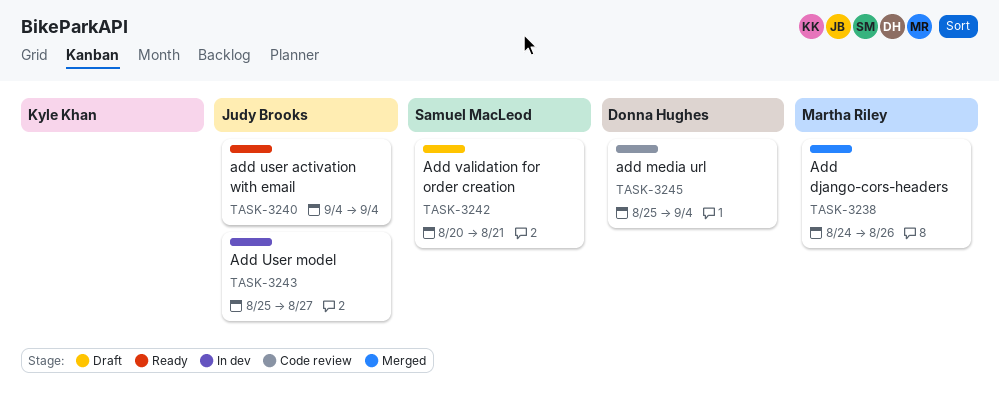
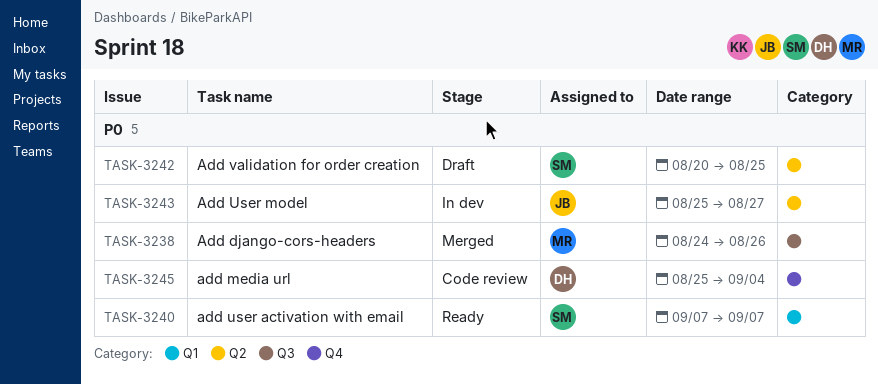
TASK-3240, owner: Judy Brooks -> Samuel MacLeod
TASK-3240, start: Sep 4 -> Sep 7
TASK-3240, due: Sep 4 -> Sep 7
TASK-3242, due: Aug 21 -> Aug 25

